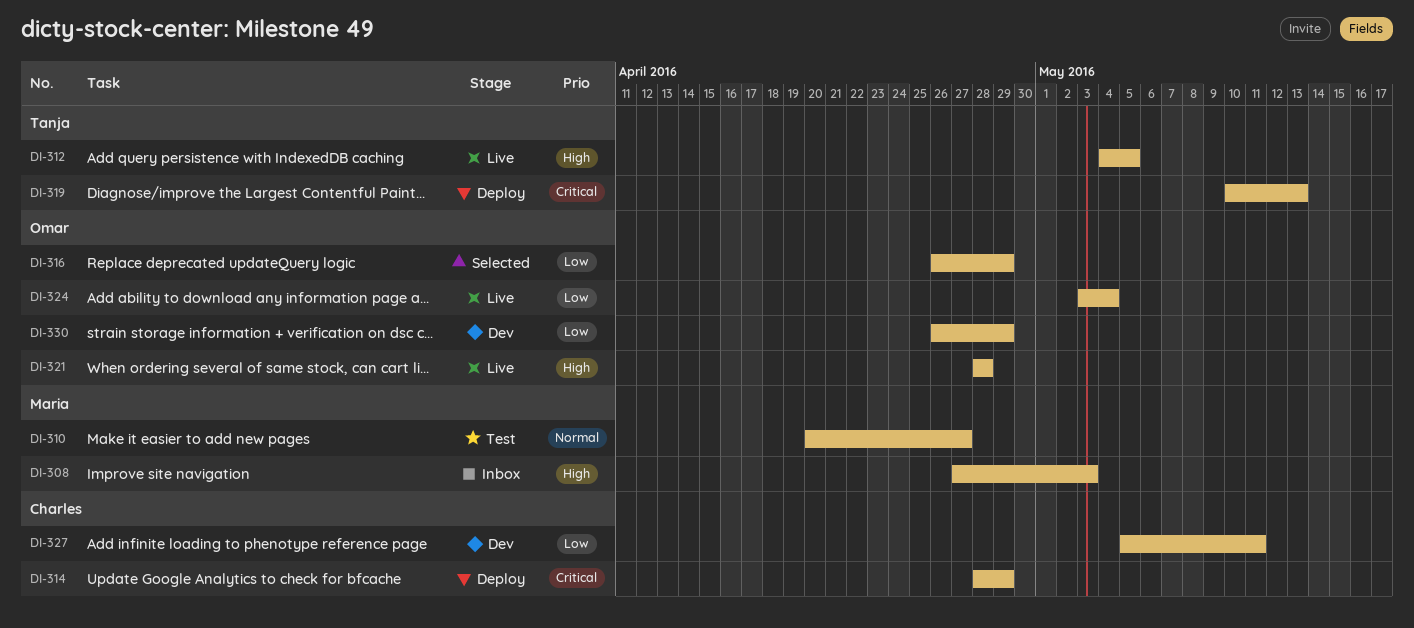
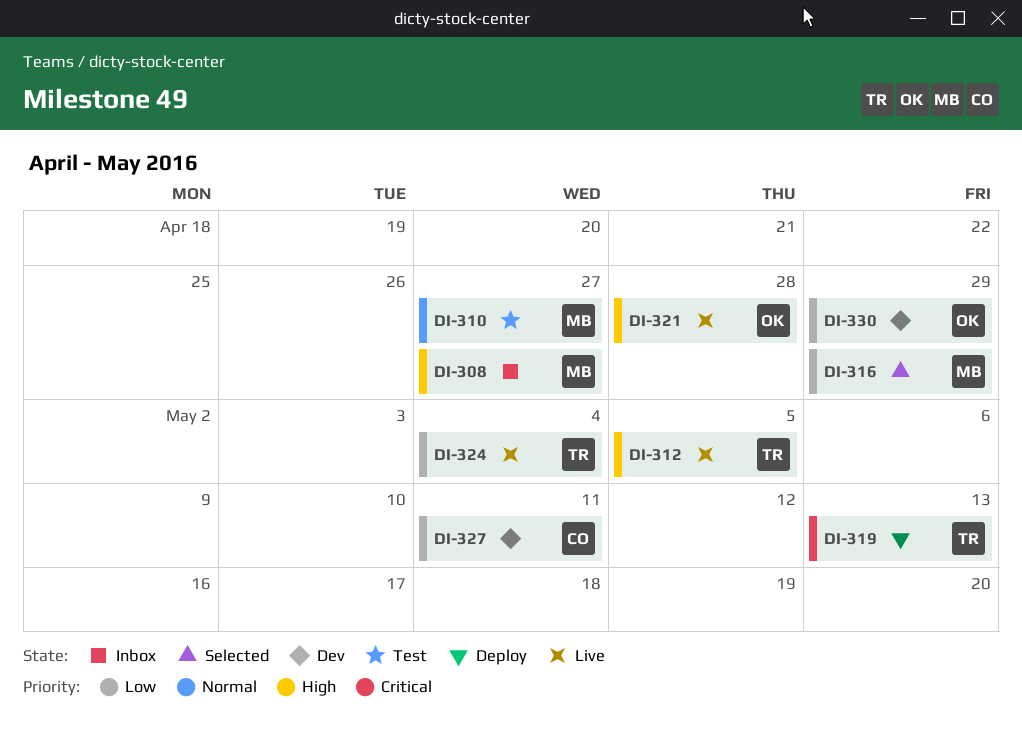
DI-308, due: May 3 -> Apr 27
DI-314: present -> none
DI-316, owner: Omar -> Maria
DI-324, owner: Omar -> Tanja

